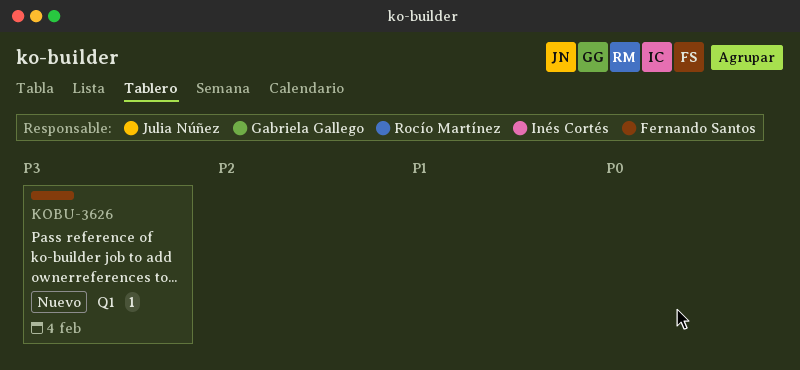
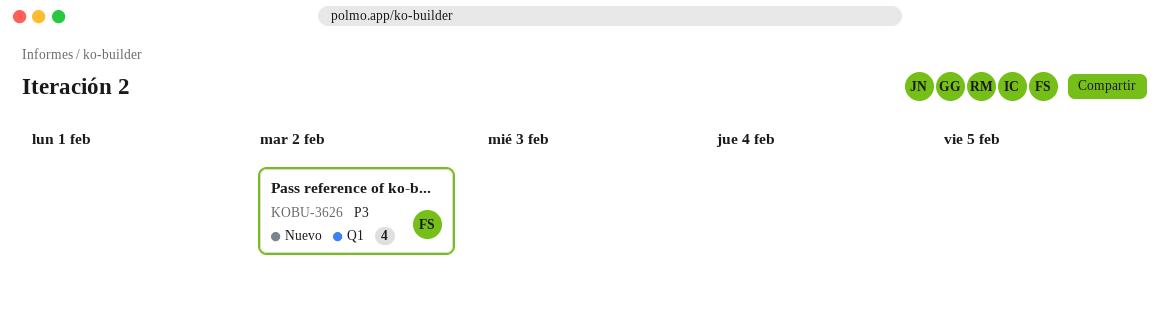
KOBU-3626, estimate: 1 -> 4
KOBU-3626, due: Feb 4 -> Feb 2

